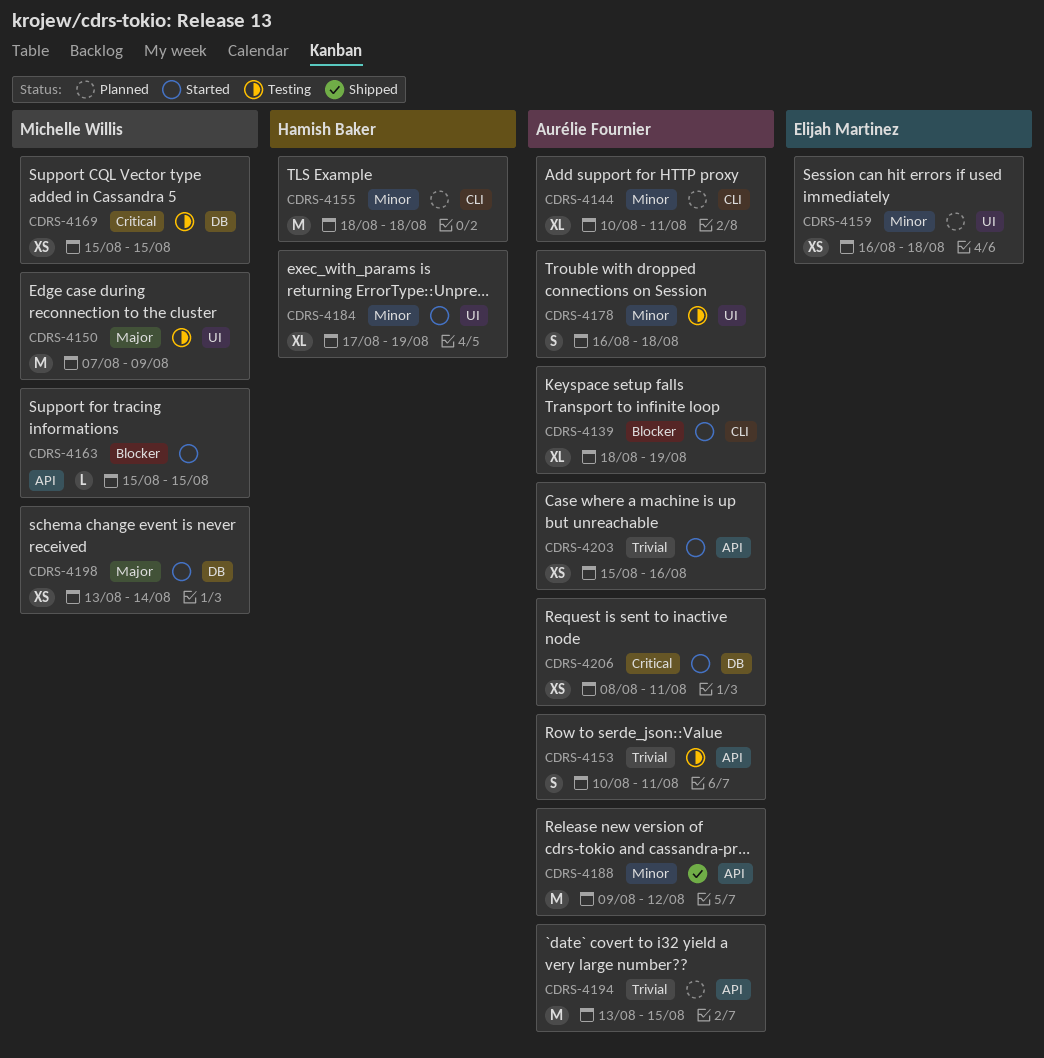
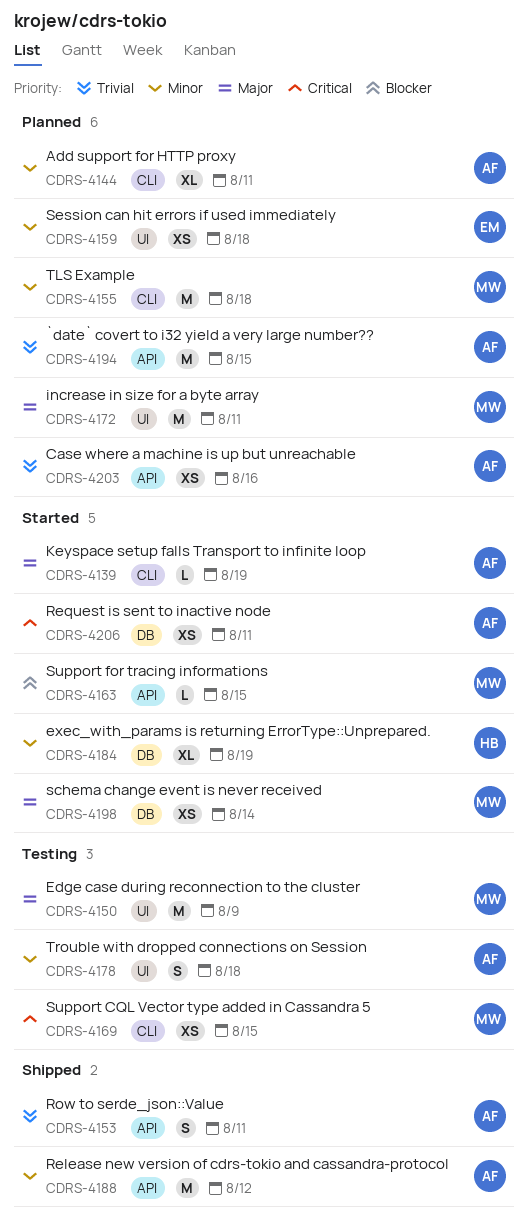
CDRS-4139, priority: Blocker -> Major
CDRS-4139, estimate: XL -> L
CDRS-4153, status: Testing -> Shipped
CDRS-4155, owner: Hamish Baker -> Michelle Willis
CDRS-4169, label: DB -> CLI
CDRS-4172: none -> present
CDRS-4184, label: UI -> DB
CDRS-4203, status: Started -> Planned

